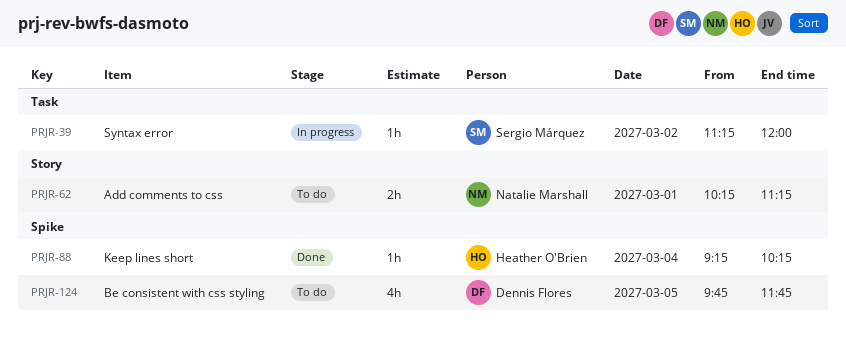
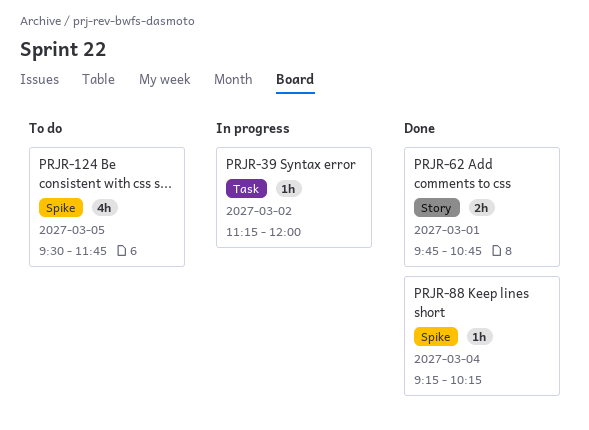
PRJR-62, status: To do -> Done
PRJR-62, begins: 10:15 -> 09:45
PRJR-62, ends: 11:15 -> 10:45
PRJR-124, begins: 09:45 -> 09:30

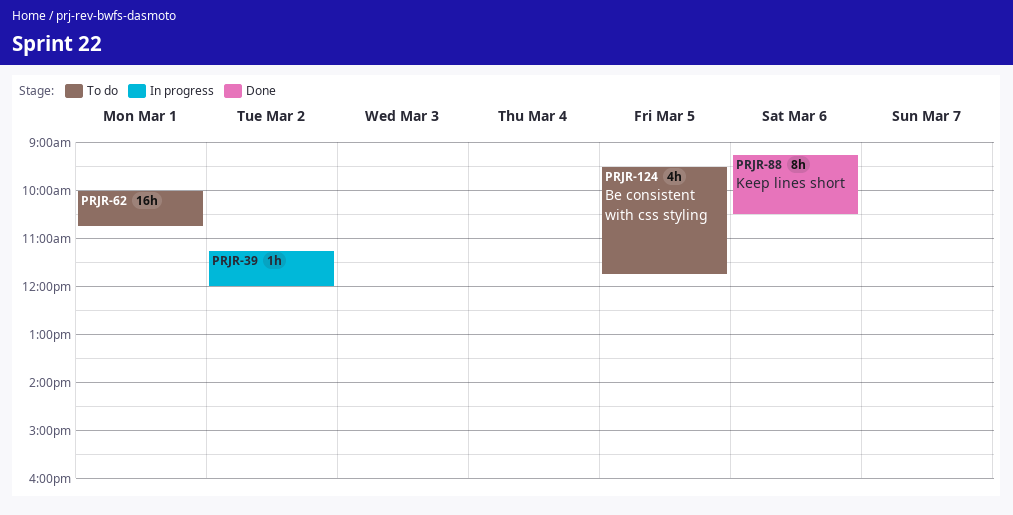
PRJR-62, status: Done -> To do
PRJR-62, estimate: 2h -> 16h
PRJR-62, begins: 09:45 -> 10:00
PRJR-88, estimate: 1h -> 8h
PRJR-88, day: Mar 4 -> Mar 6
PRJR-88, ends: 10:15 -> 10:30

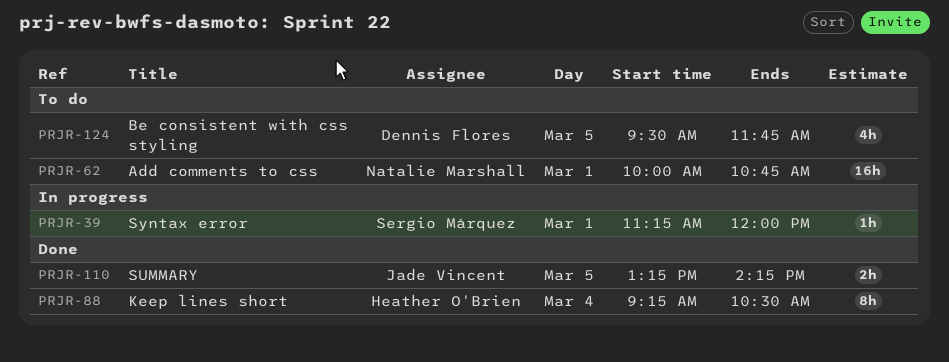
PRJR-39, day: Mar 2 -> Mar 1
PRJR-88, day: Mar 6 -> Mar 4
PRJR-110: none -> present

